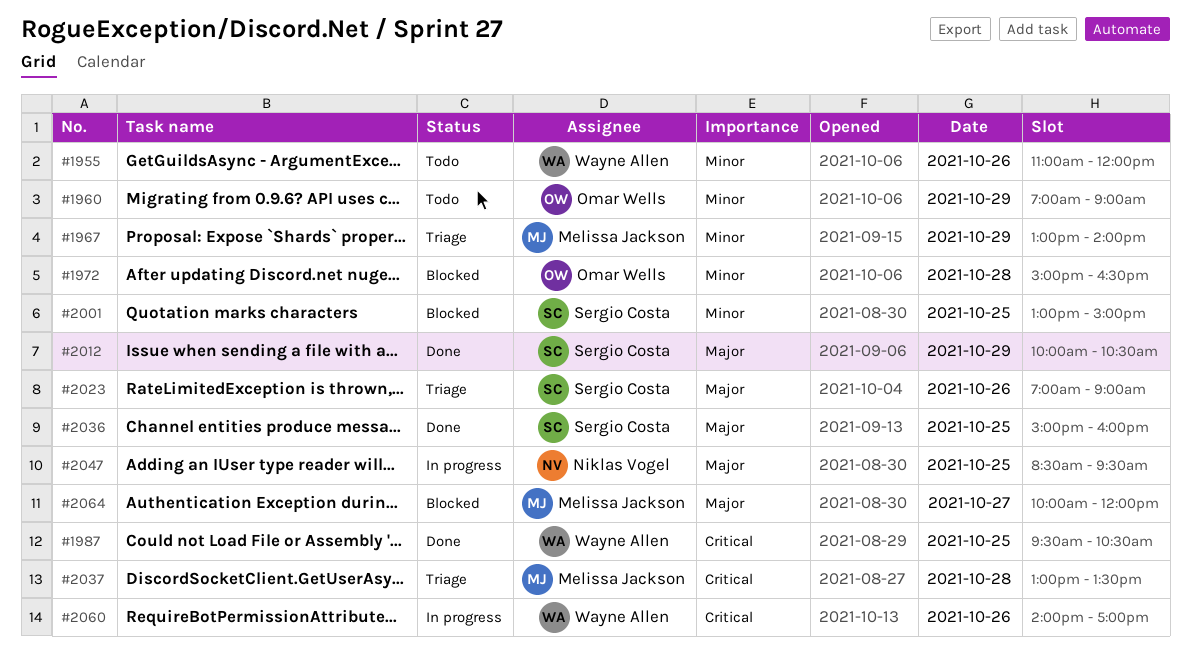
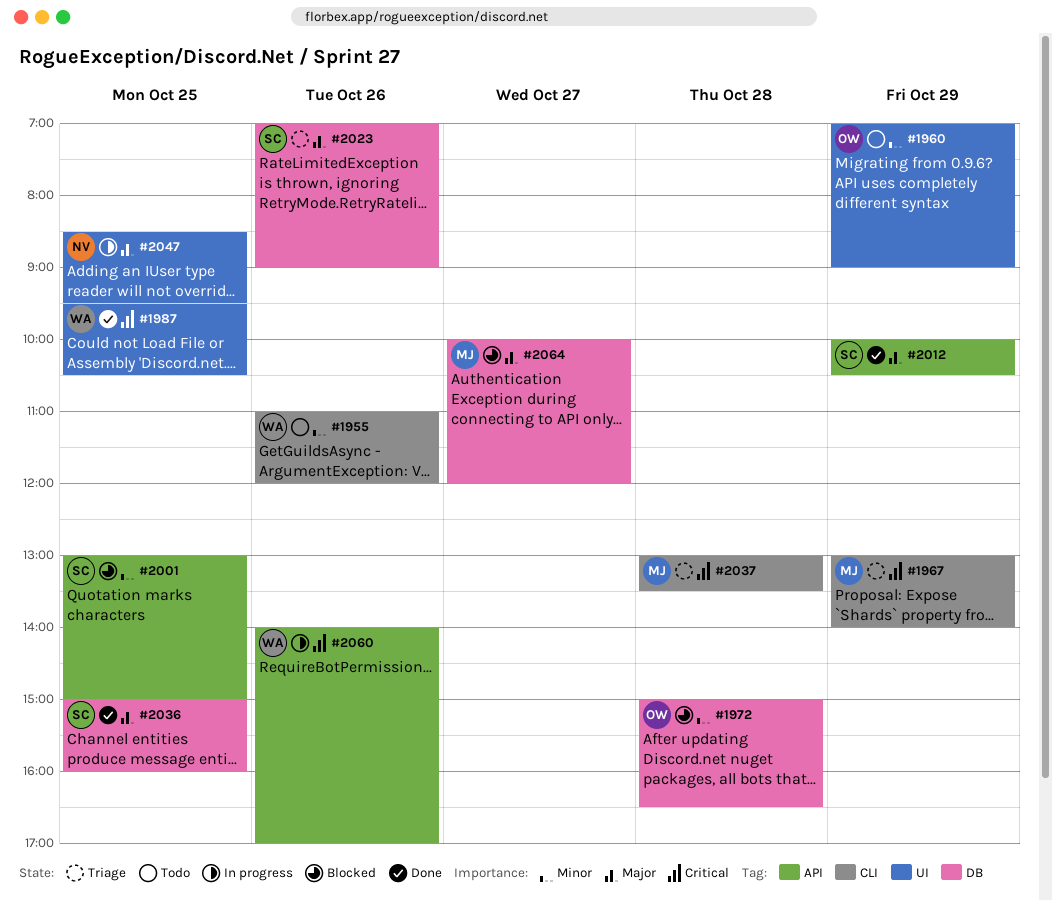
#1967, priority: Minor -> Critical

